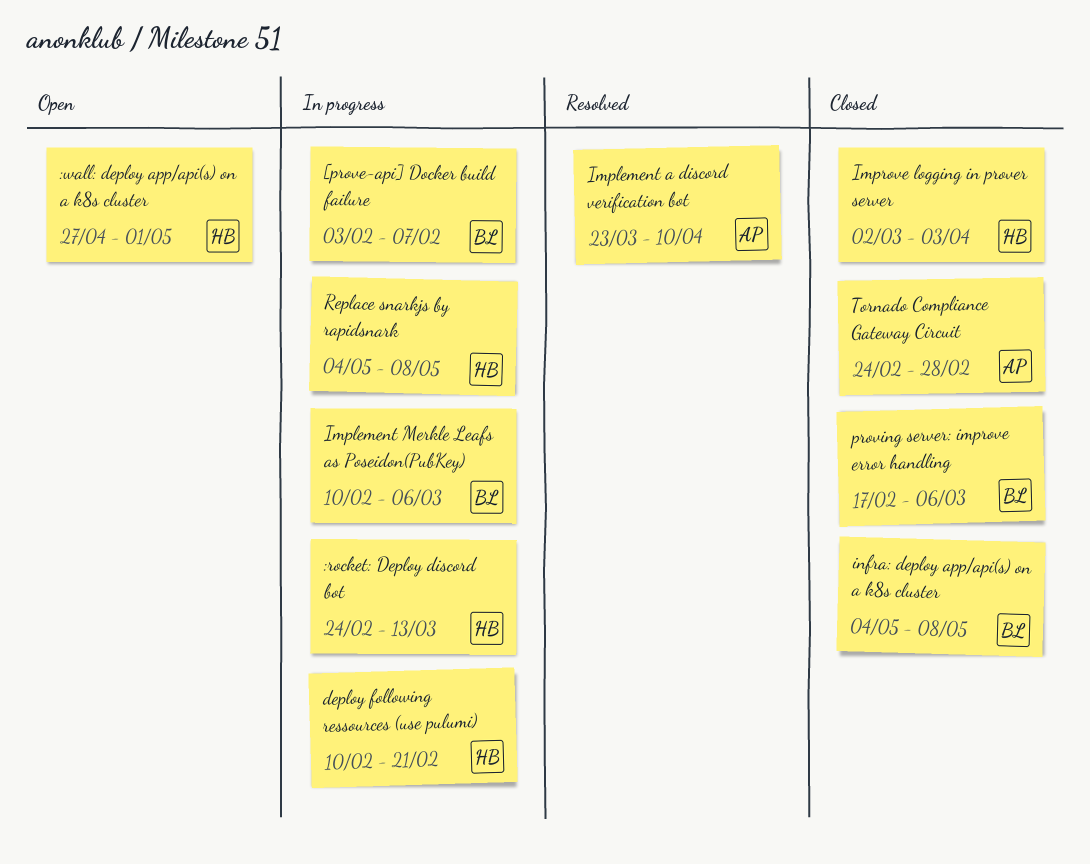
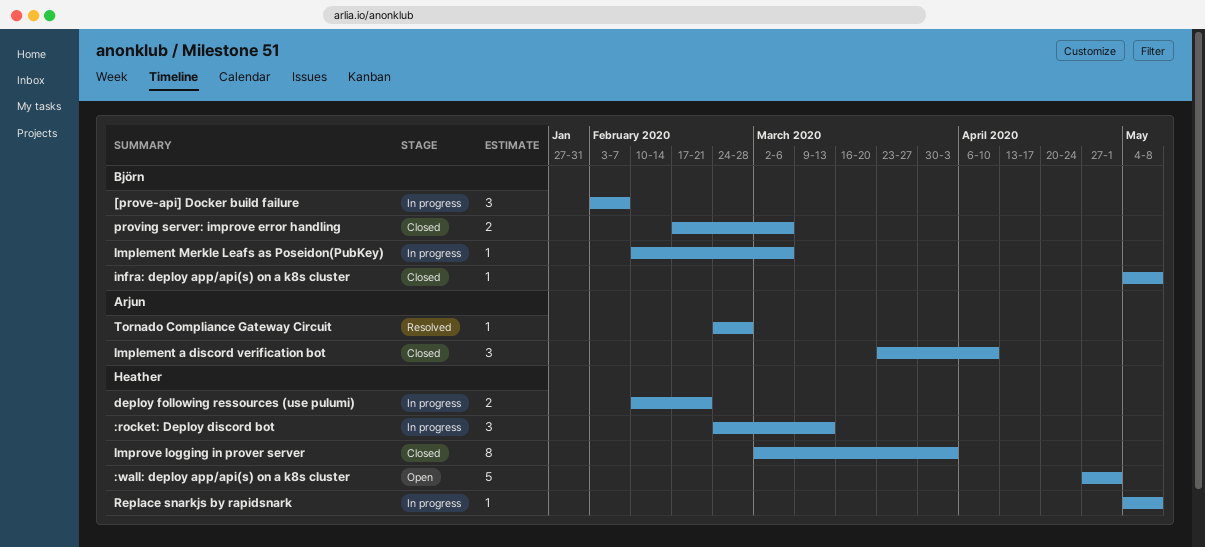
Implement a discord verification bot, status: Resolved -> Closed
Tornado Compliance Gateway Circuit, status: Closed -> Resolved

